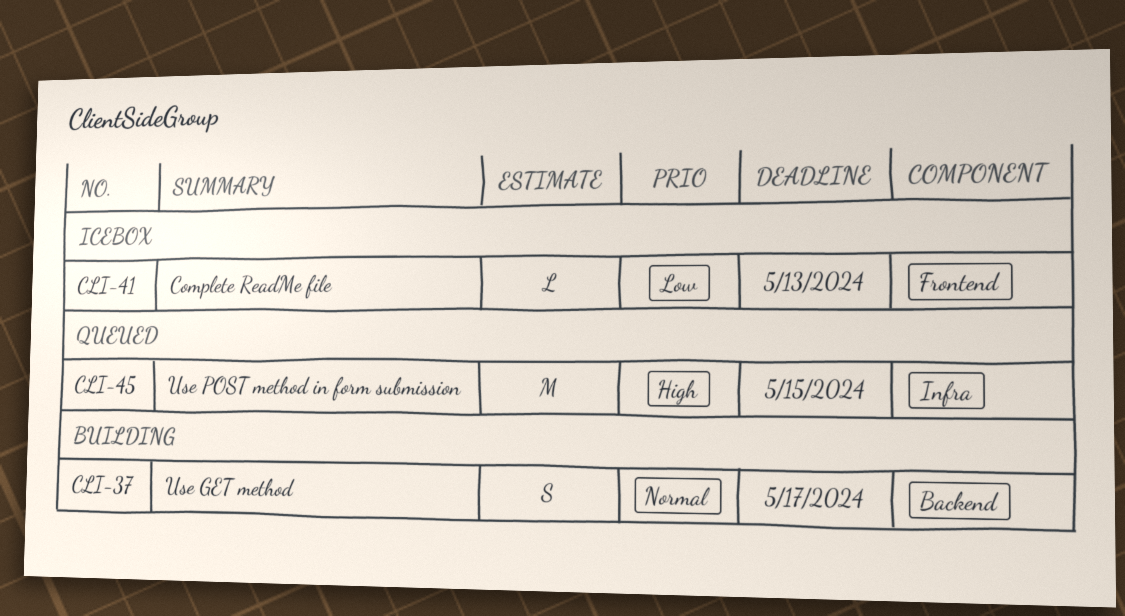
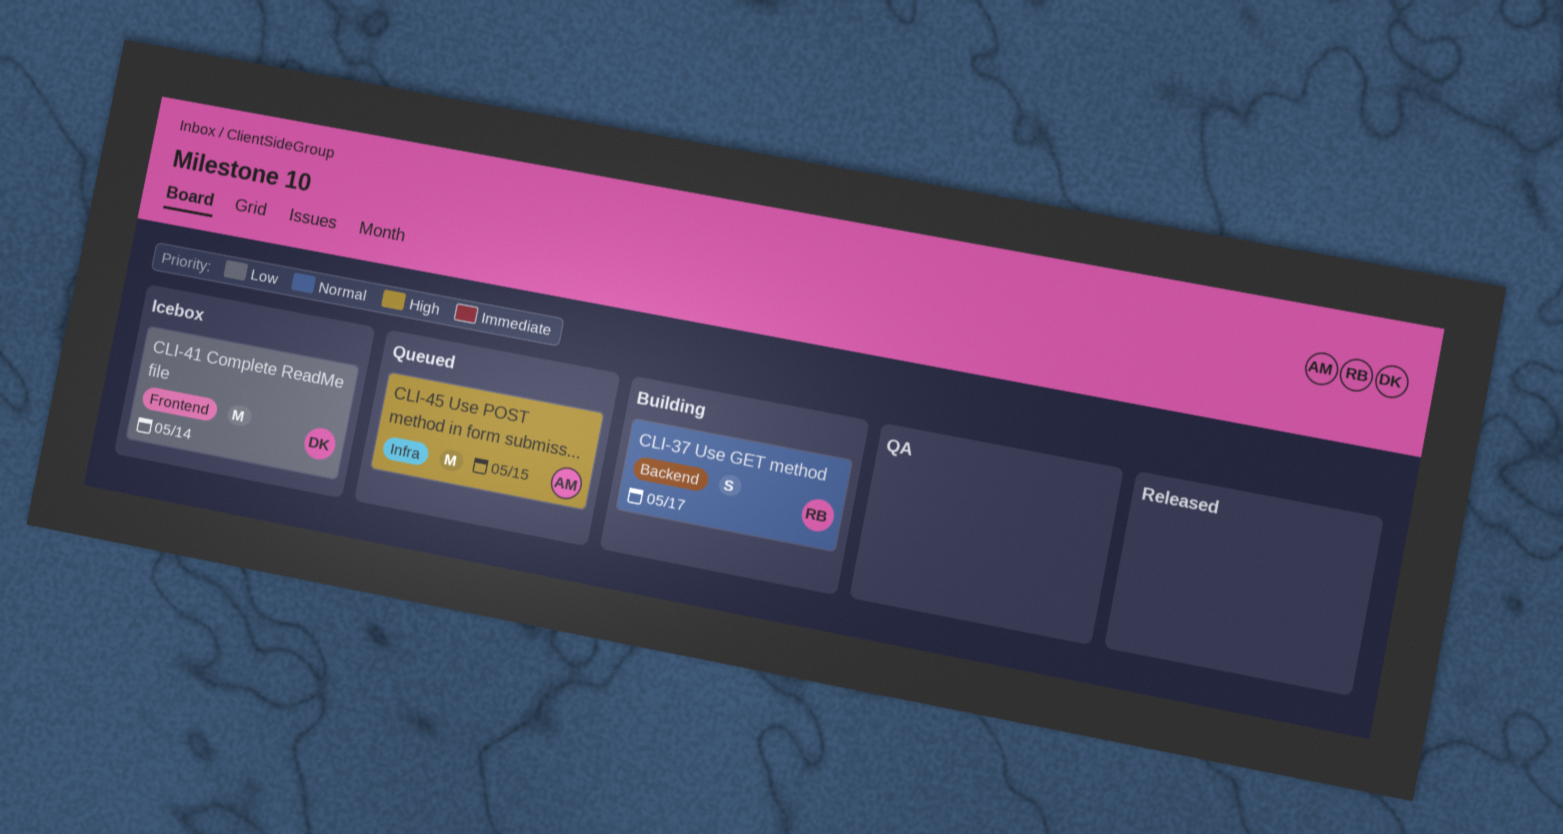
CLI-41, estimate: L -> M
CLI-41, due: May 13 -> May 14

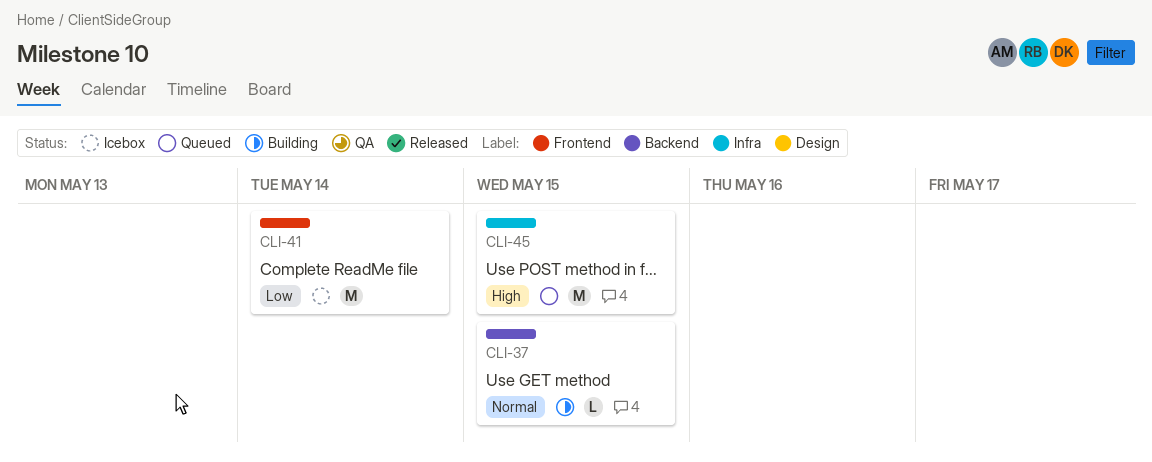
CLI-37, estimate: S -> L
CLI-37, due: May 17 -> May 15

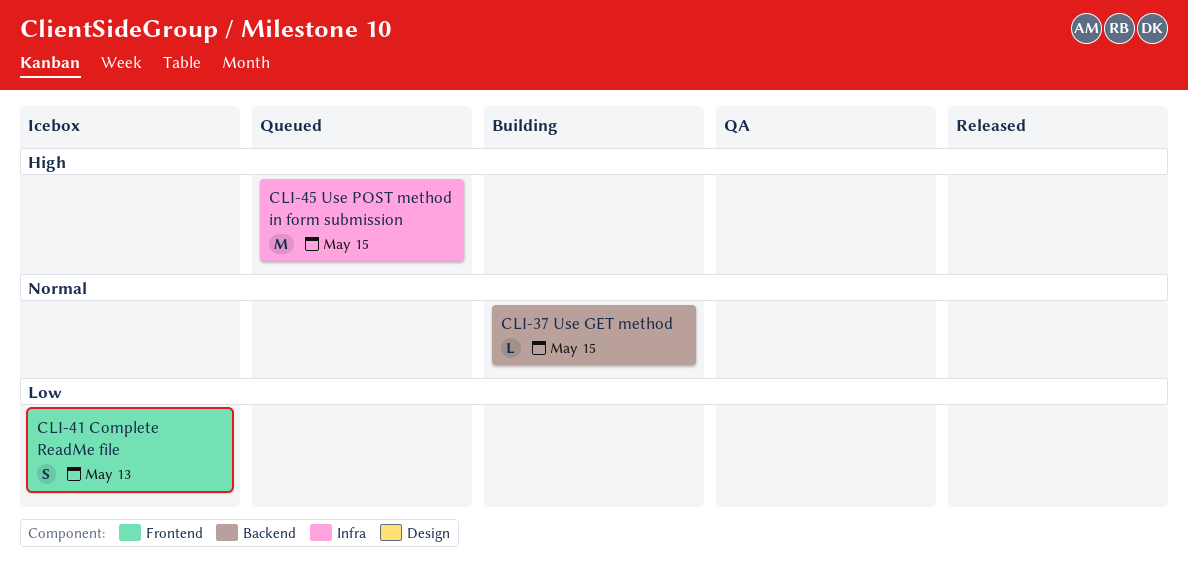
CLI-41, estimate: M -> S
CLI-41, due: May 14 -> May 13

